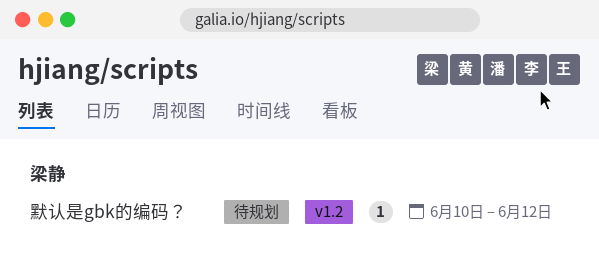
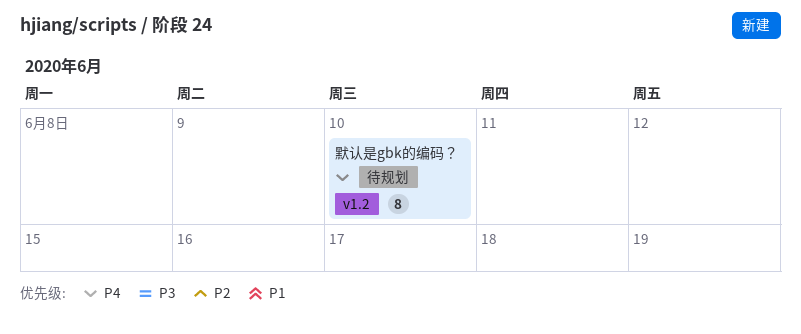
默认是gbk的编码？, estimate: 1 -> 8
默认是gbk的编码？, due: Jun 12 -> Jun 10

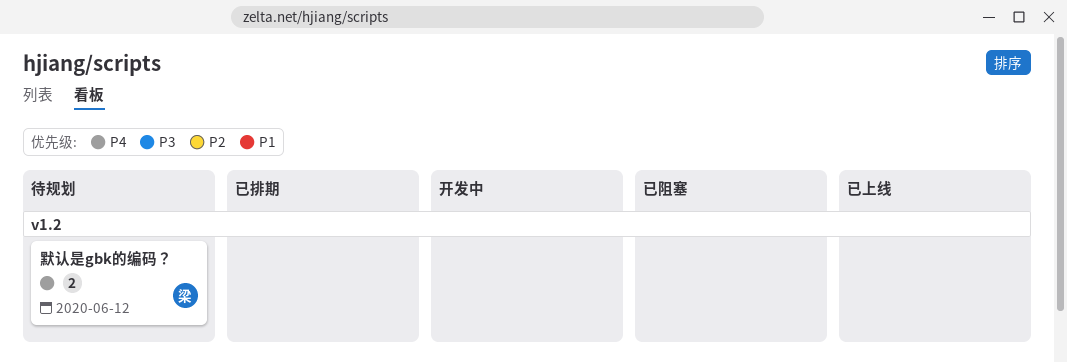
默认是gbk的编码？, estimate: 8 -> 2
默认是gbk的编码？, due: Jun 10 -> Jun 12

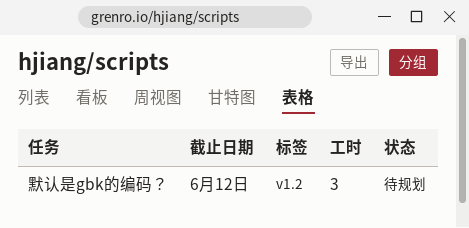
默认是gbk的编码？, estimate: 2 -> 3

